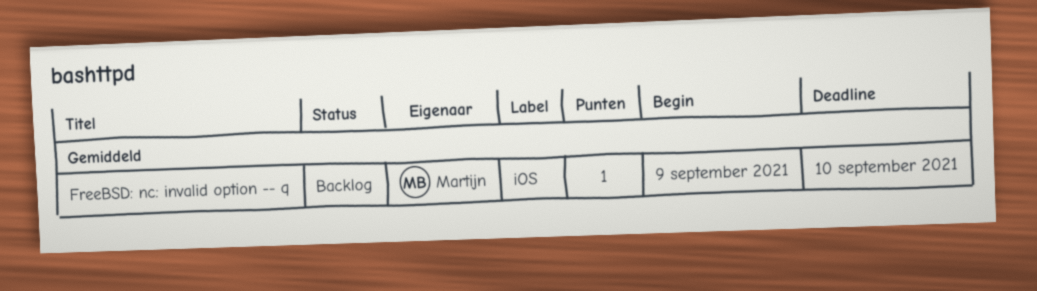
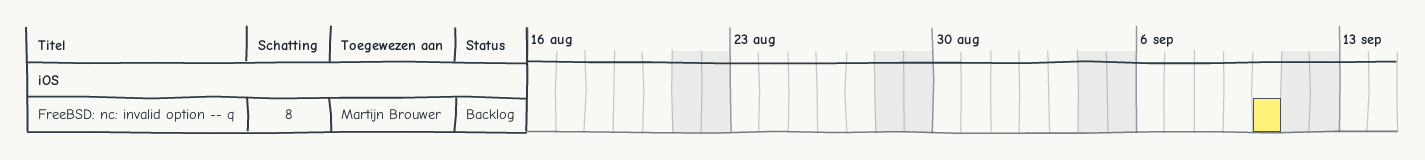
FreeBSD: nc: invalid option -- q, estimate: 1 -> 8
FreeBSD: nc: invalid option -- q, start: Sep 9 -> Sep 10

